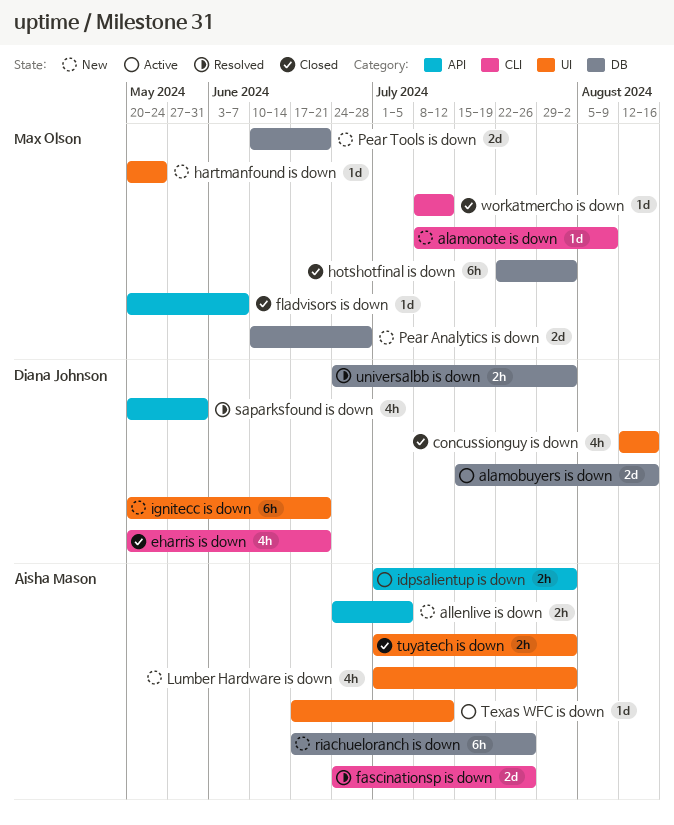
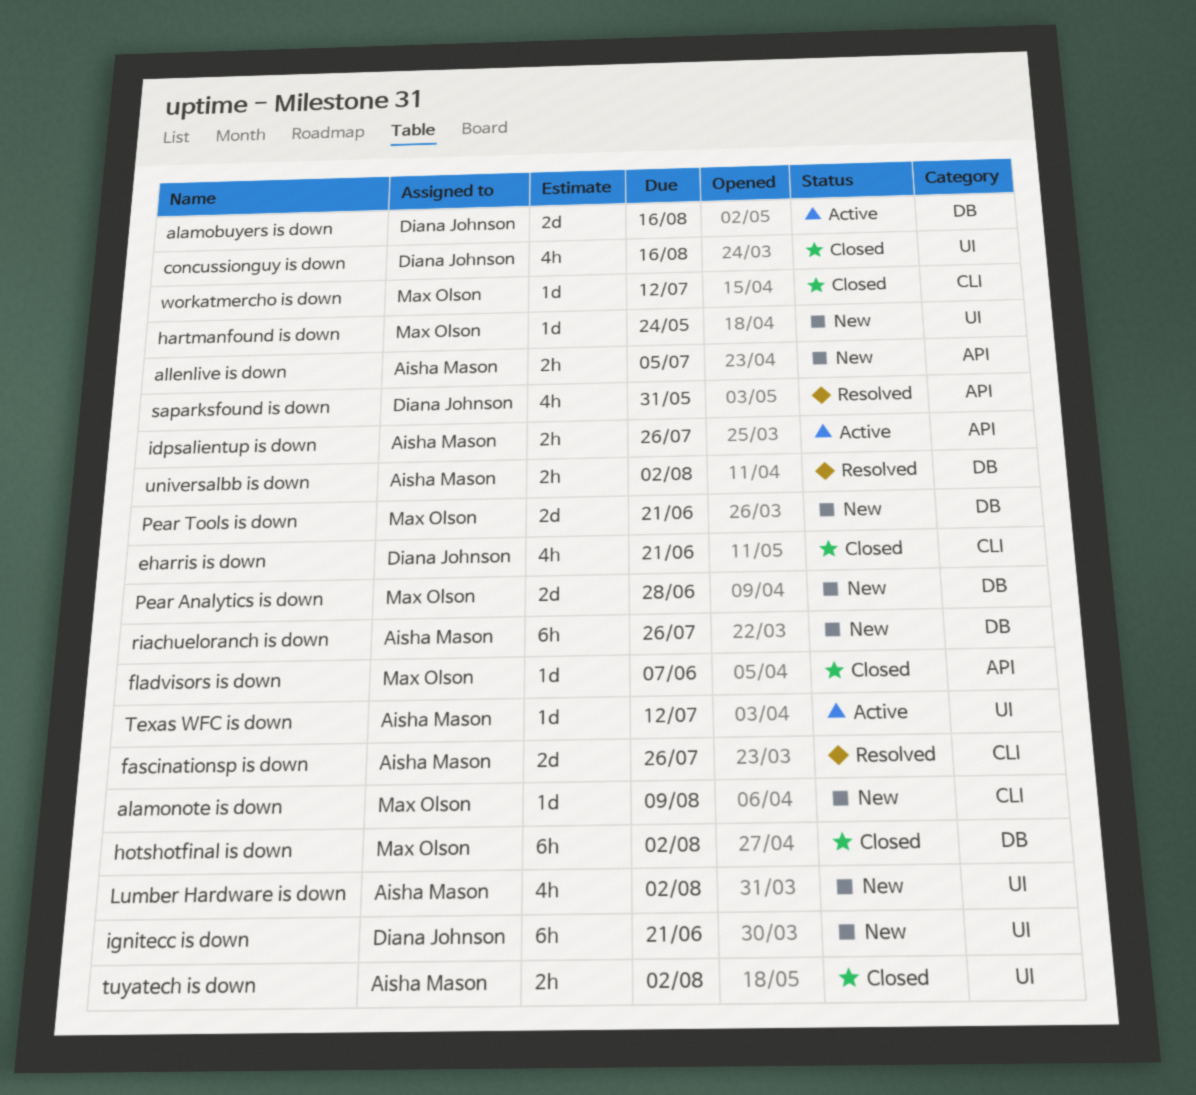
idpsalientup is down, due: Aug 2 -> Jul 26
universalbb is down, owner: Diana Johnson -> Aisha Mason

